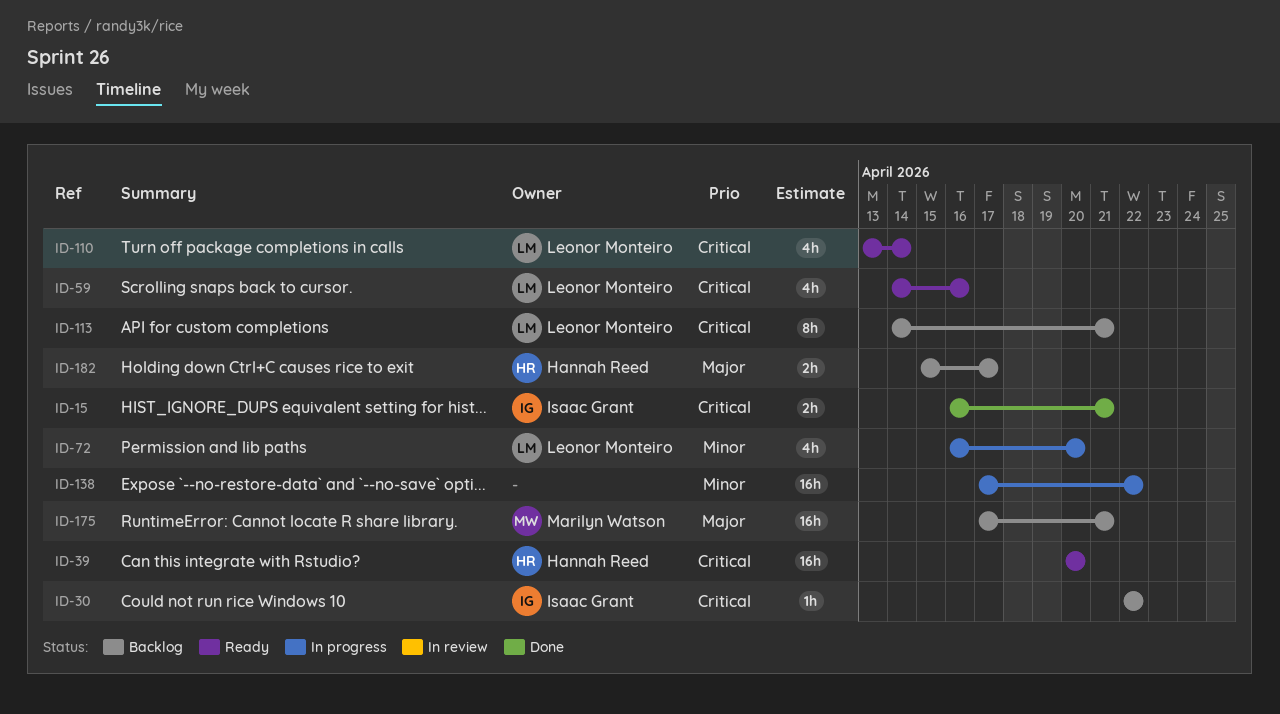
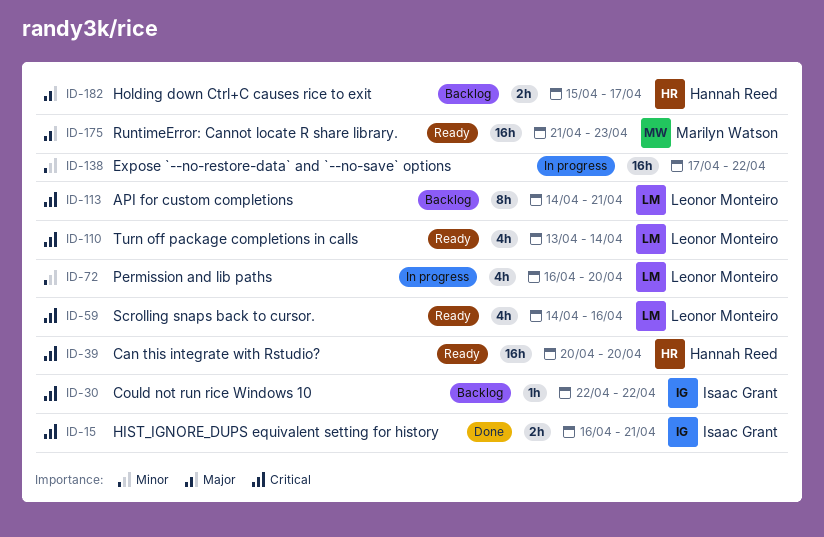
ID-175, status: Backlog -> Ready
ID-175, start: Apr 17 -> Apr 21
ID-175, due: Apr 21 -> Apr 23

